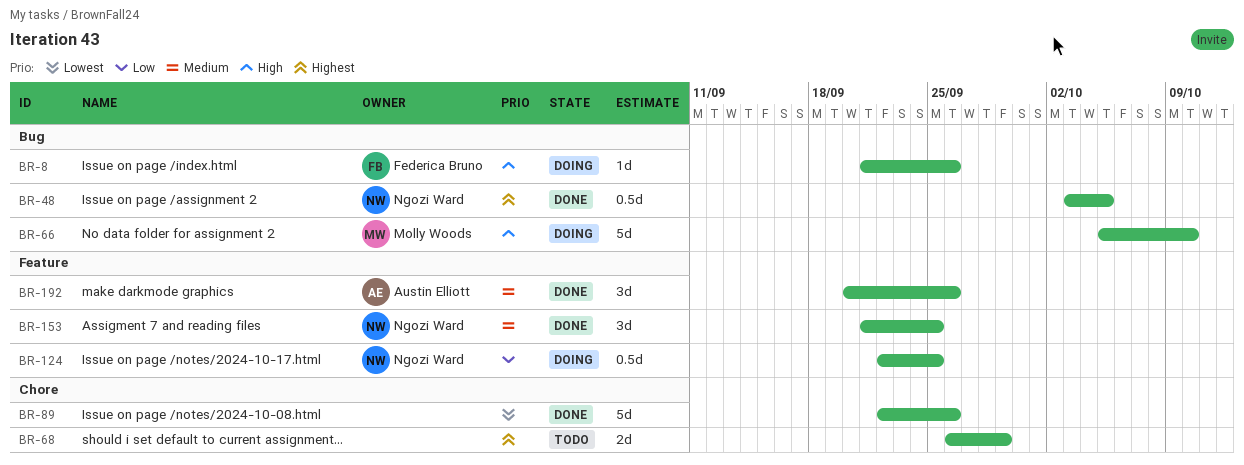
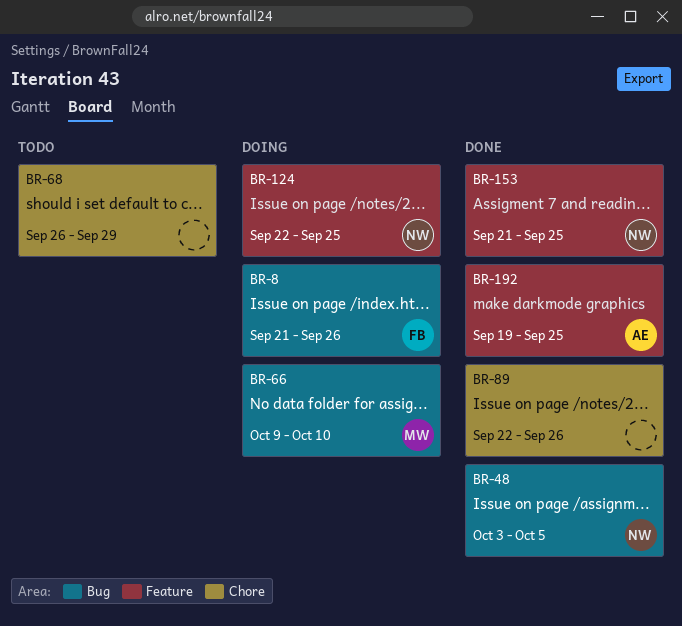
BR-66, start: Oct 5 -> Oct 9
BR-192, start: Sep 20 -> Sep 19
BR-192, due: Sep 26 -> Sep 25

